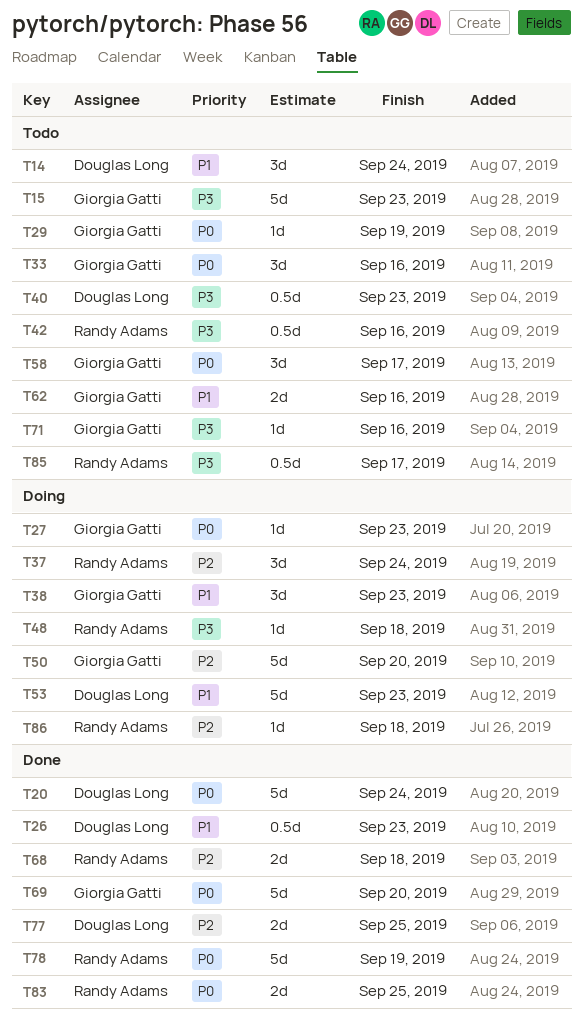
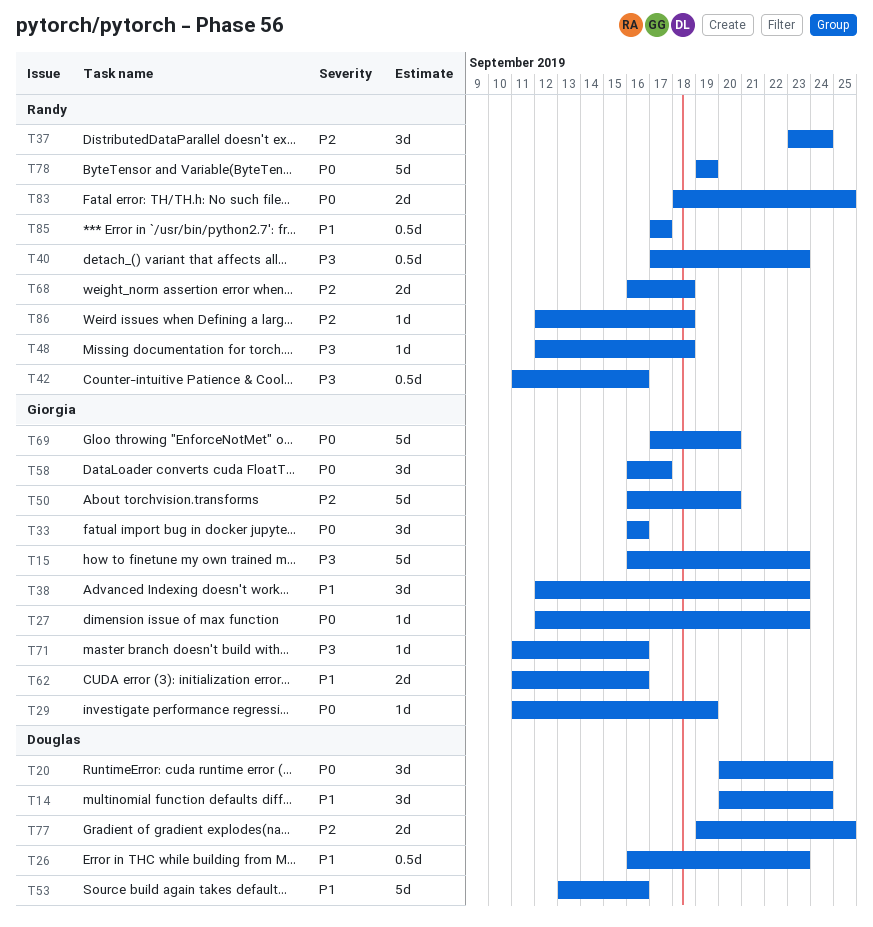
T20, estimate: 5d -> 3d
T40, owner: Douglas Long -> Randy Adams
T53, due: Sep 23 -> Sep 16
T85, priority: P3 -> P1

